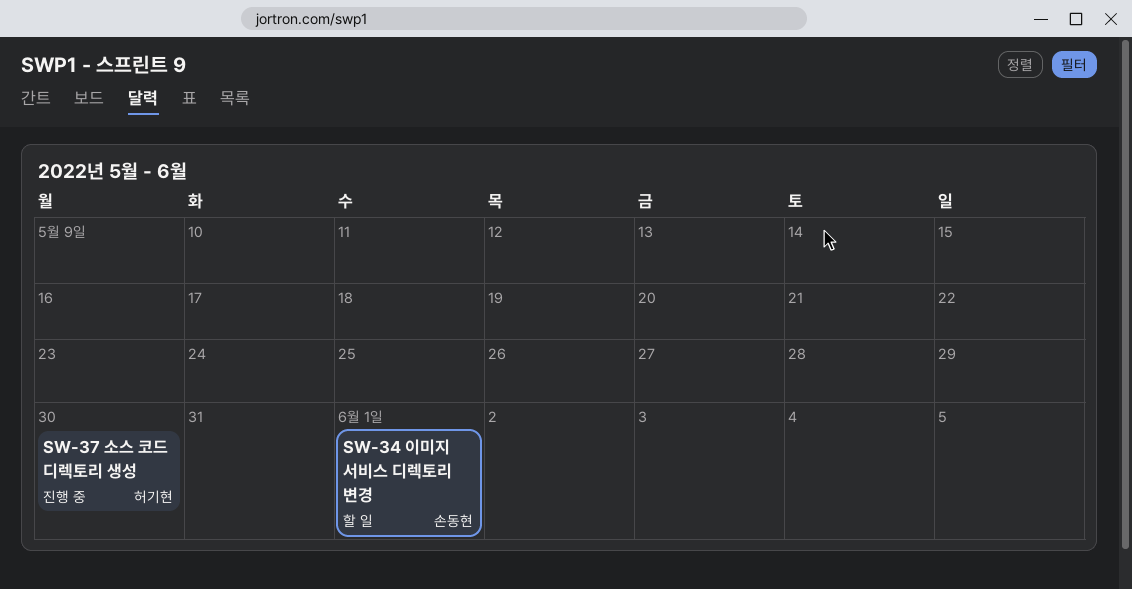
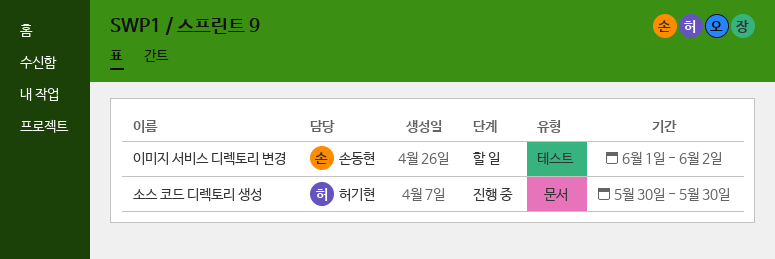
이미지 서비스 디렉토리 변경, due: Jun 1 -> Jun 2

